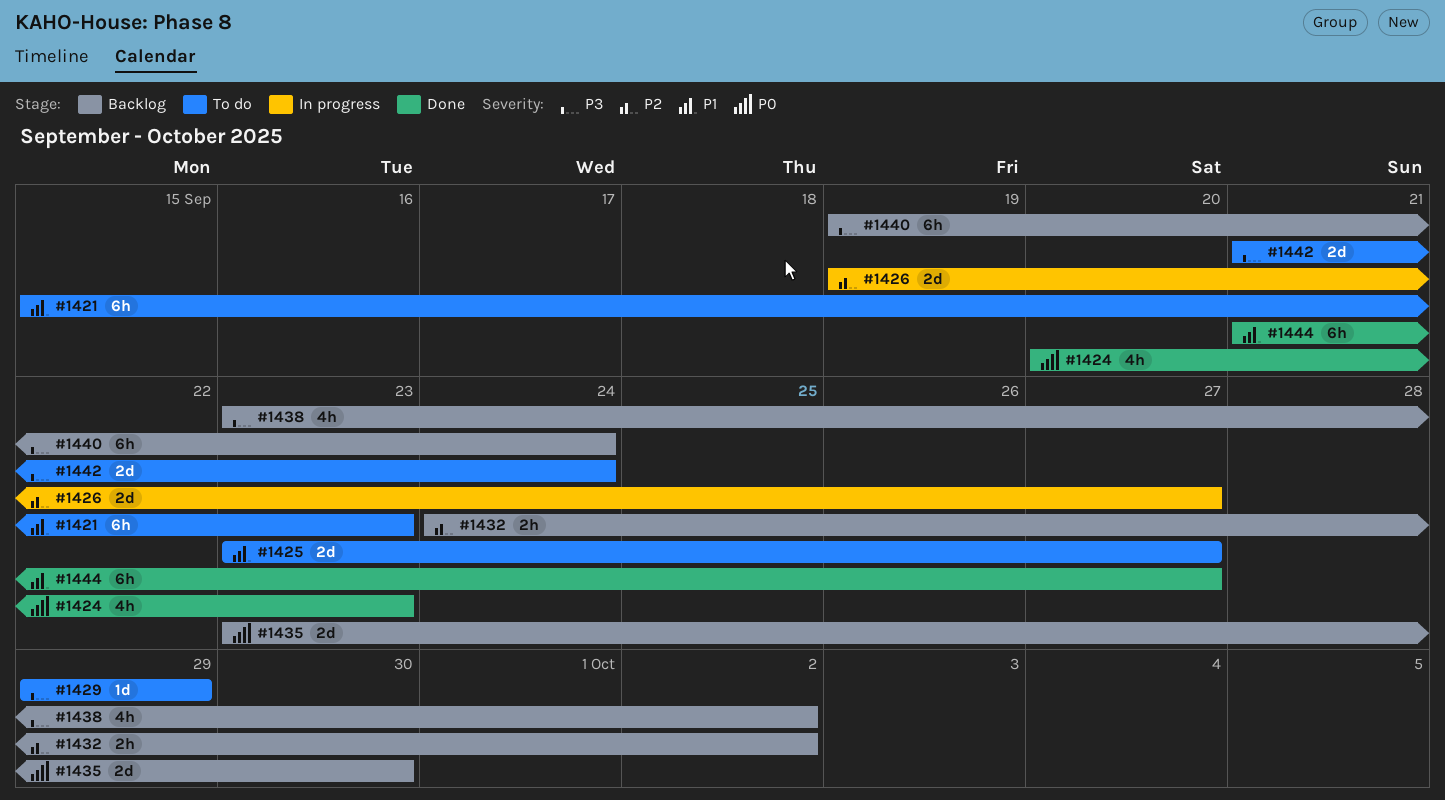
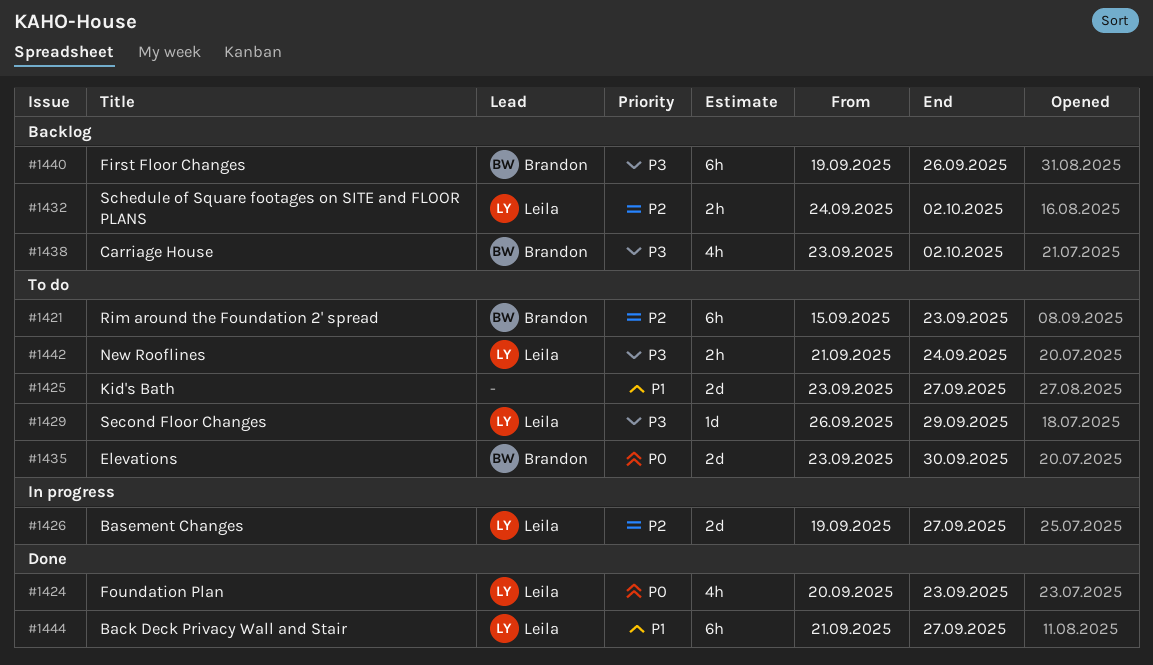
#1421, priority: P1 -> P2
#1429, start: Sep 29 -> Sep 26
#1435, status: Backlog -> To do
#1440, due: Sep 24 -> Sep 26
#1442, estimate: 2d -> 2h

